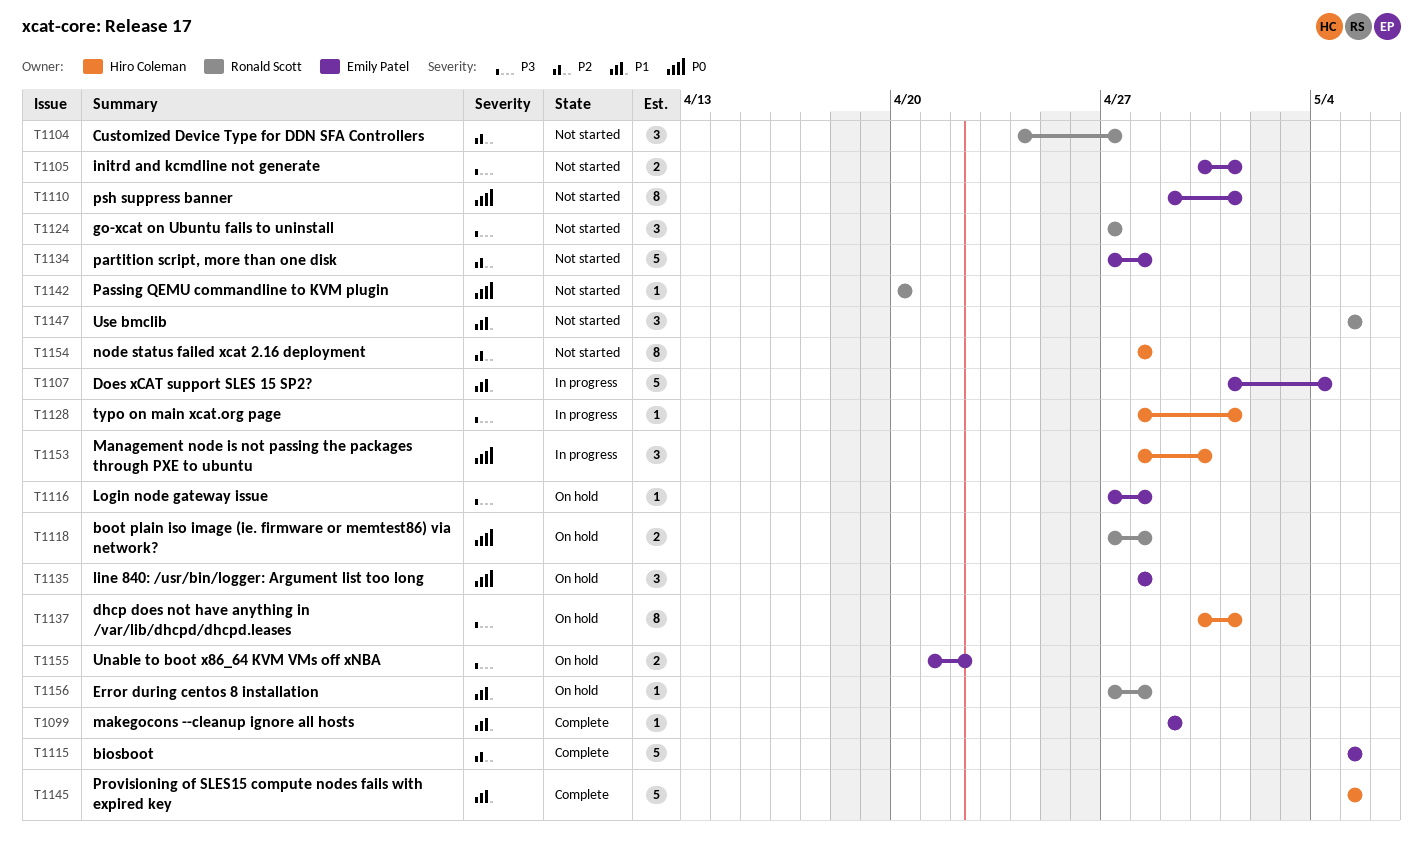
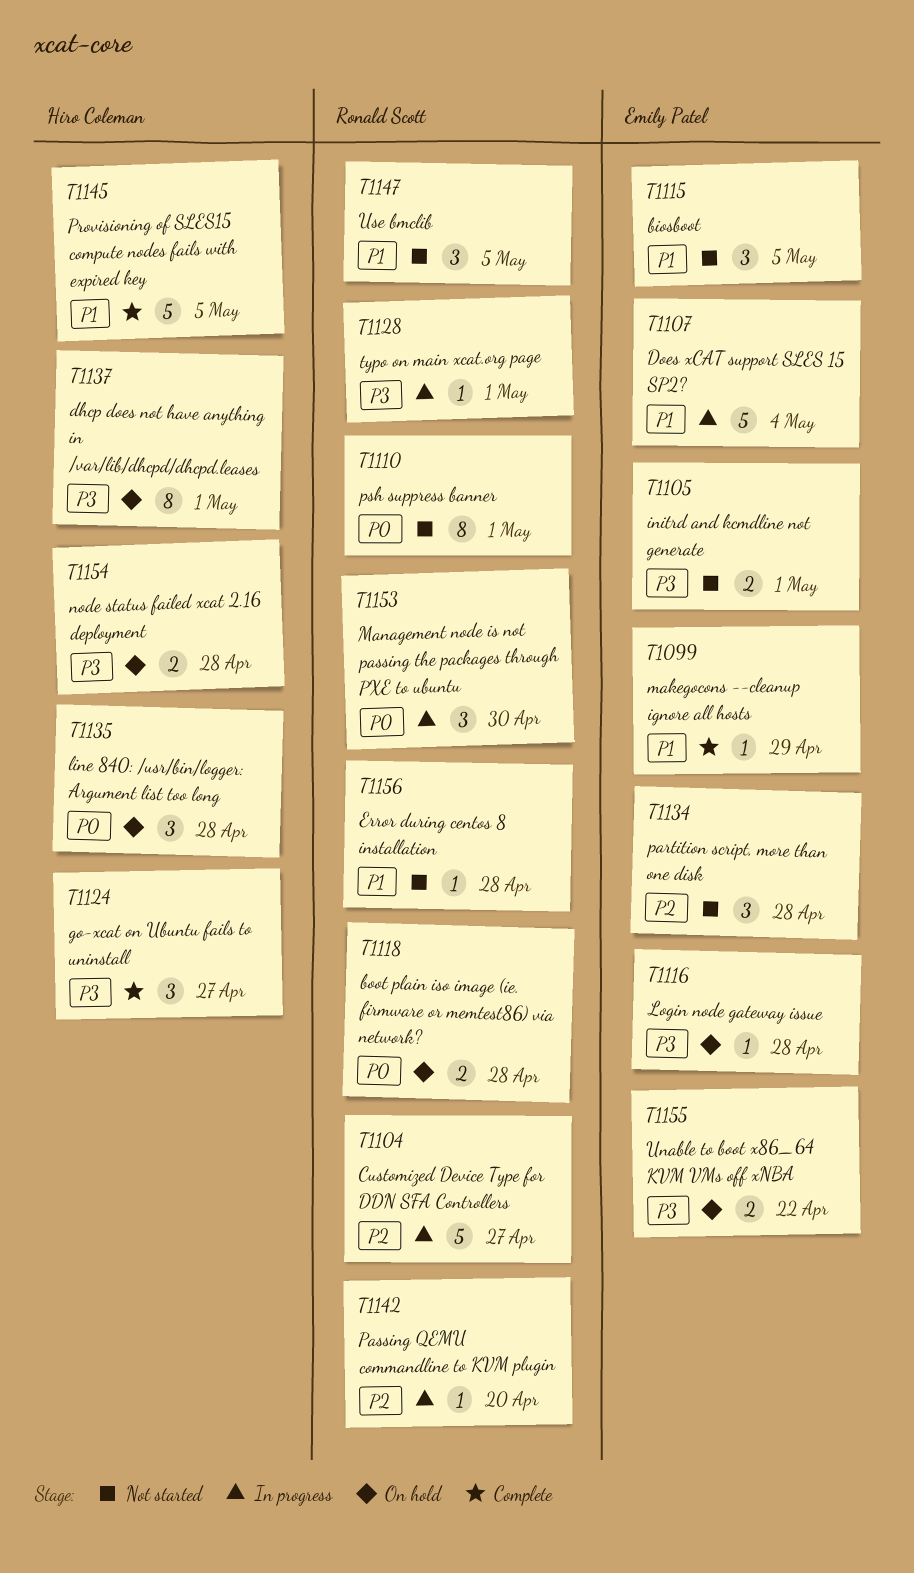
T1104, status: Not started -> In progress
T1104, estimate: 3 -> 5
T1110, owner: Emily Patel -> Ronald Scott
T1115, status: Complete -> Not started
T1115, priority: P2 -> P1
T1115, estimate: 5 -> 3
T1124, status: Not started -> Complete
T1124, owner: Ronald Scott -> Hiro Coleman
T1128, owner: Hiro Coleman -> Ronald Scott
T1134, estimate: 5 -> 3
T1135, owner: Emily Patel -> Hiro Coleman
T1142, status: Not started -> In progress
T1142, priority: P0 -> P2
T1153, owner: Hiro Coleman -> Ronald Scott
T1154, status: Not started -> On hold
T1154, priority: P2 -> P3
T1154, estimate: 8 -> 2
T1156, status: On hold -> Not started

